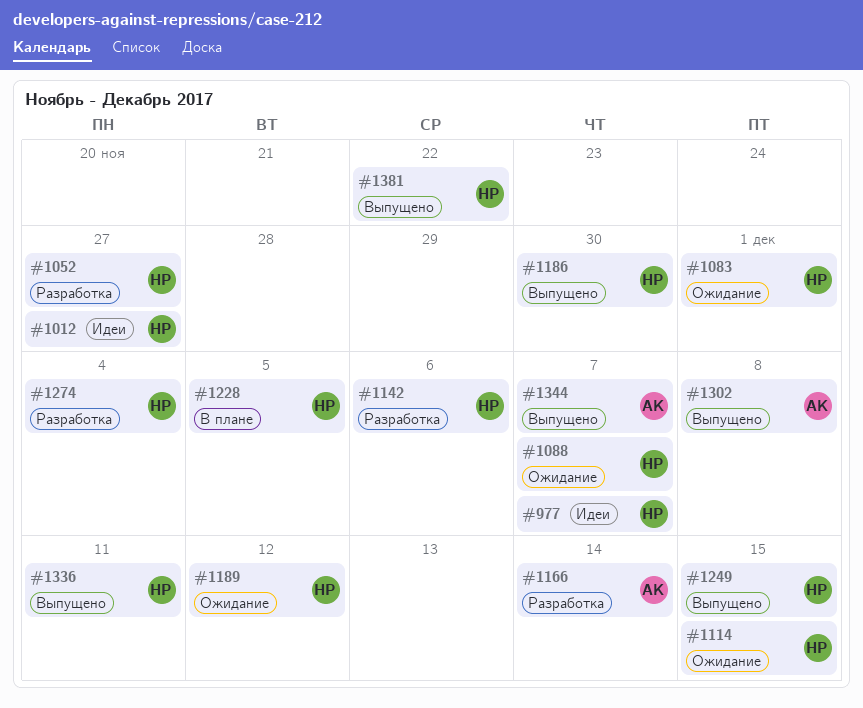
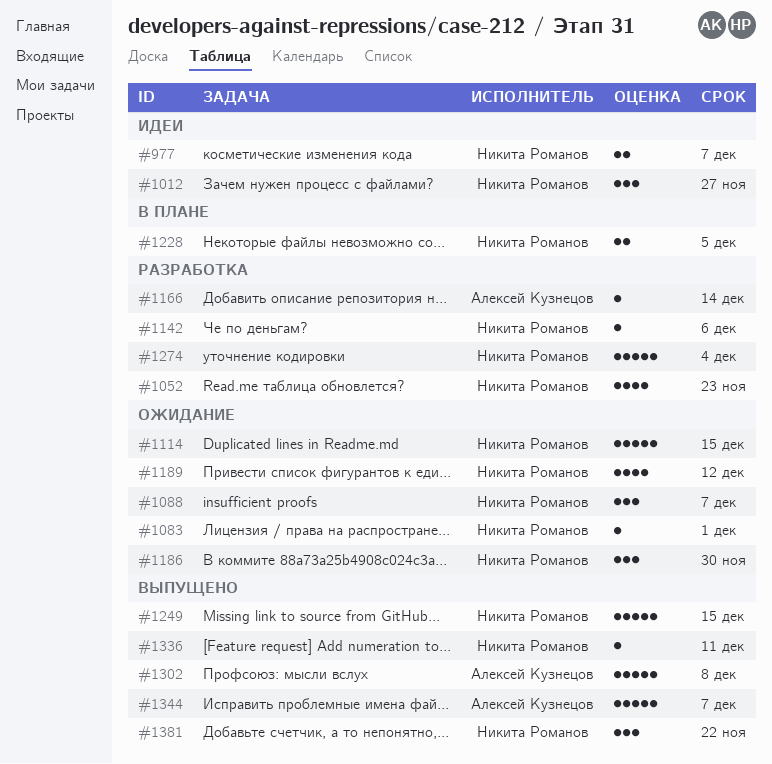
#1052, due: Nov 27 -> Nov 23
#1186, status: Выпущено -> Ожидание

